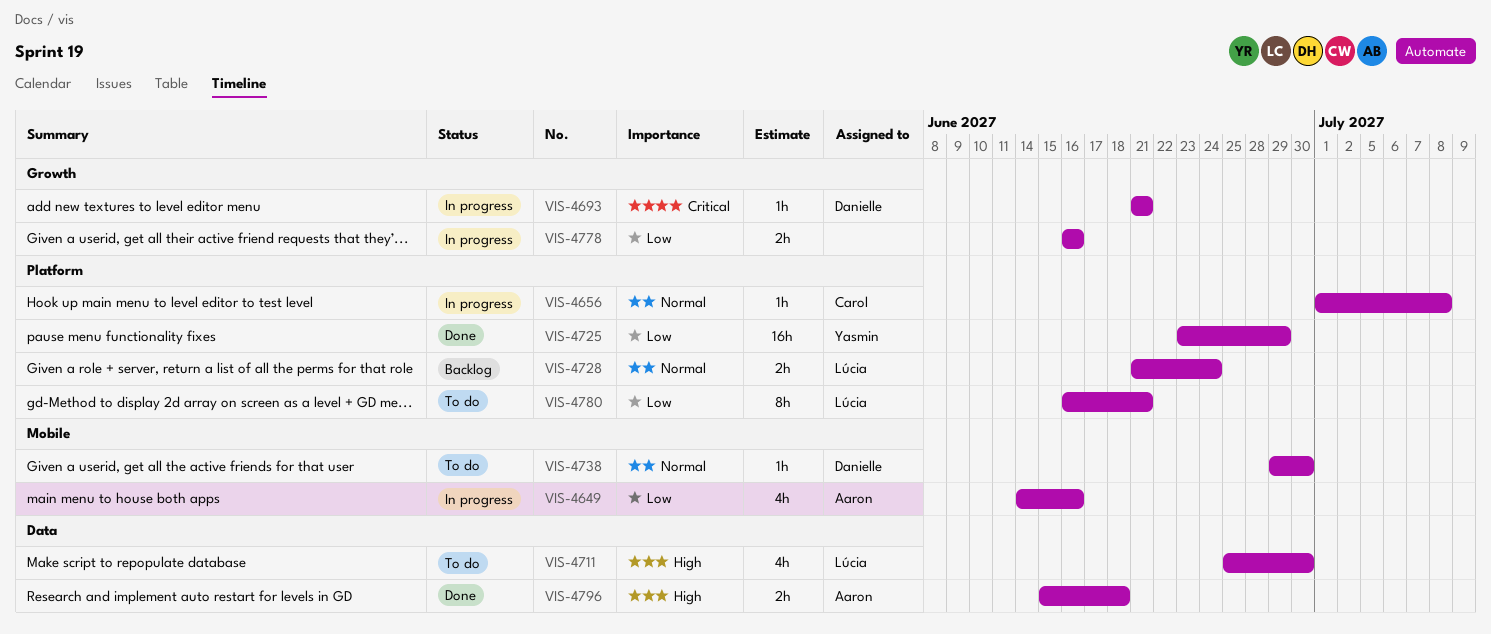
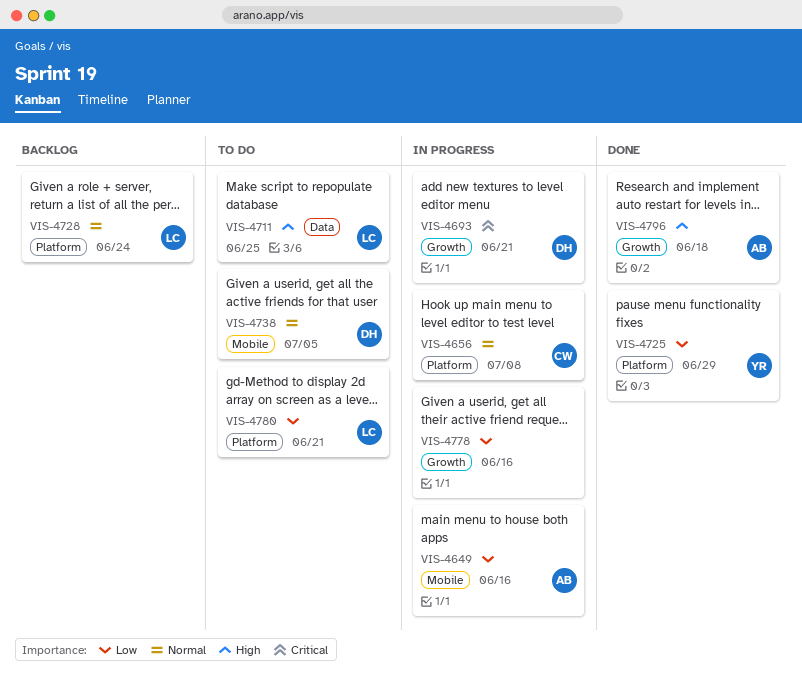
VIS-4711, due: Jun 30 -> Jun 25
VIS-4738, due: Jun 30 -> Jul 5
VIS-4796, label: Data -> Growth

